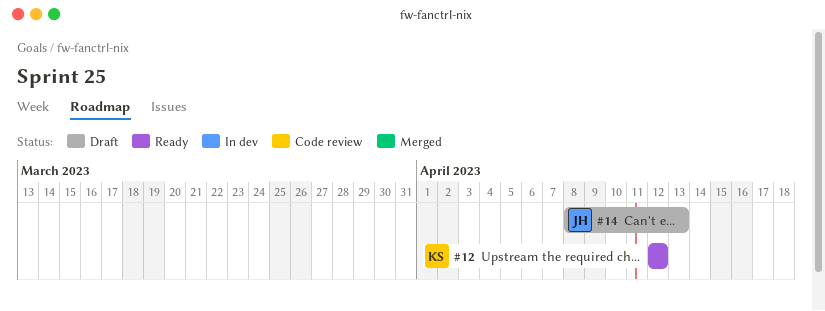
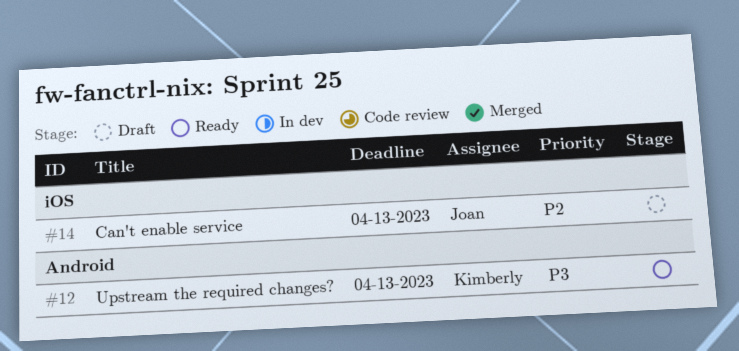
#12, due: Apr 12 -> Apr 13

